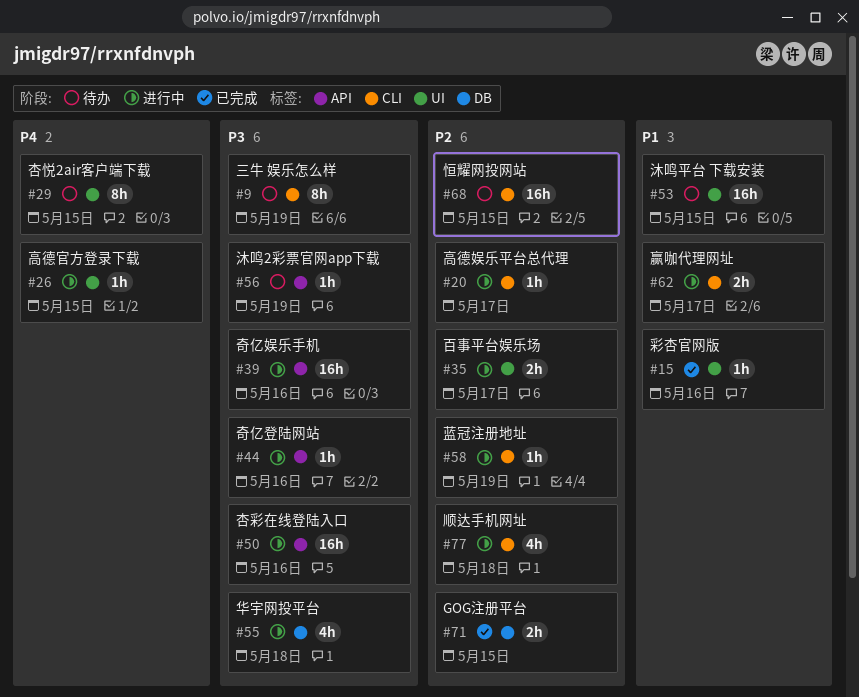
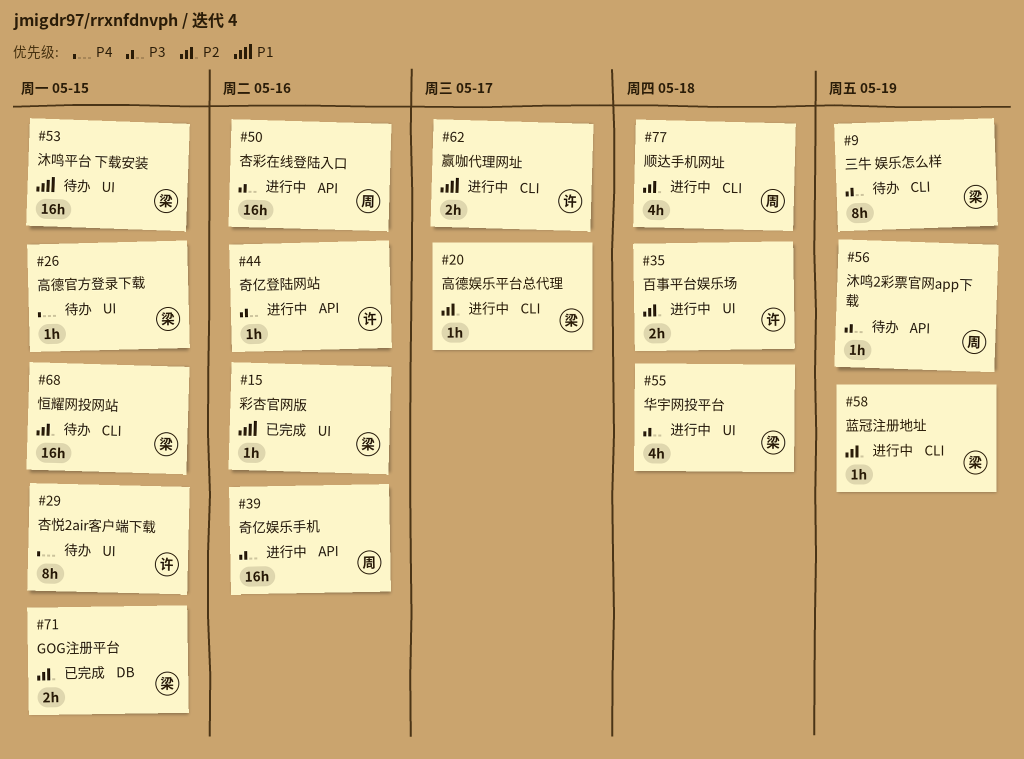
#26, status: 进行中 -> 待办
#35, due: May 17 -> May 18
#55, label: DB -> UI

